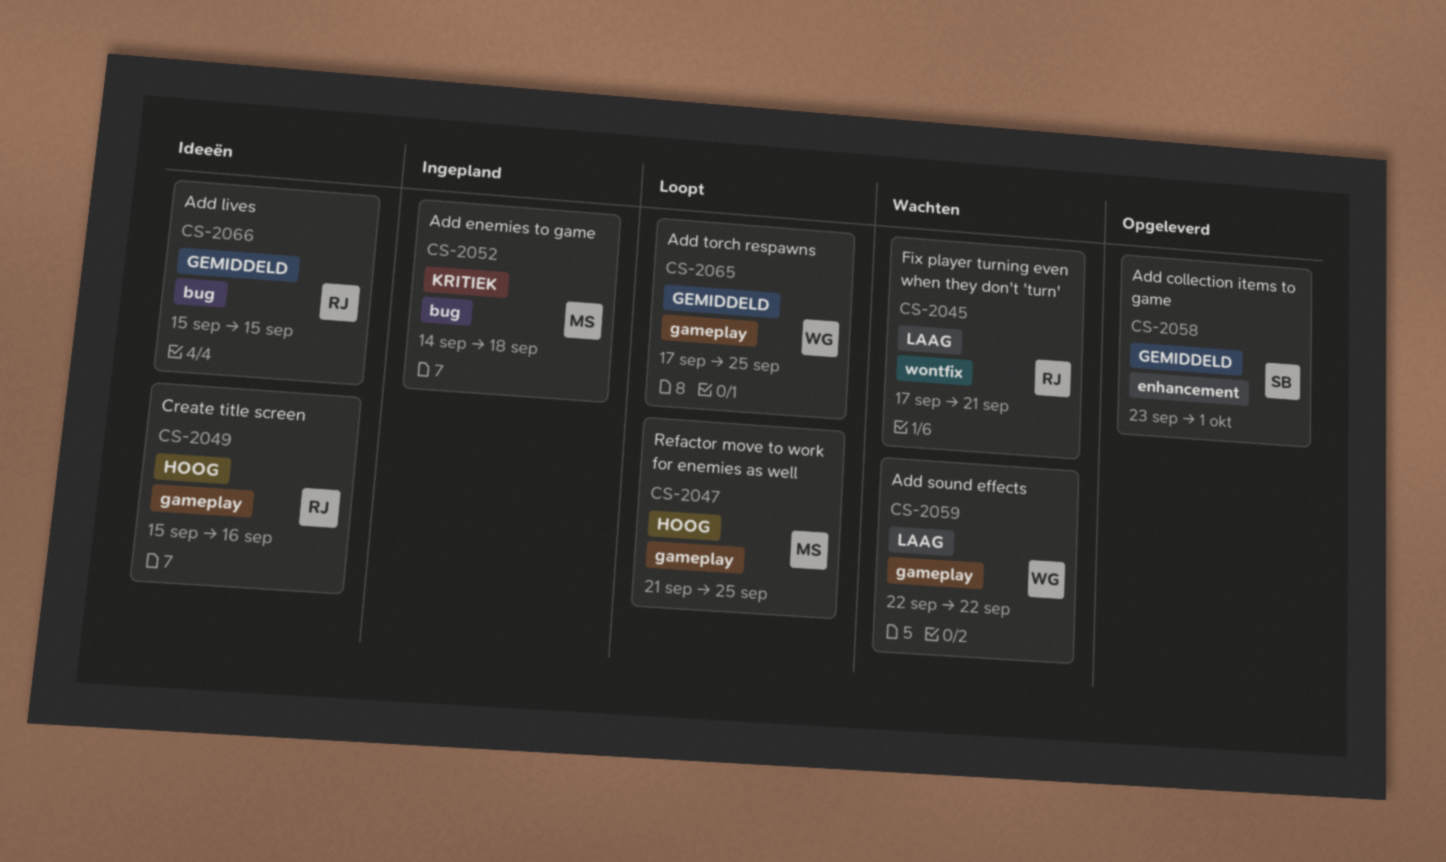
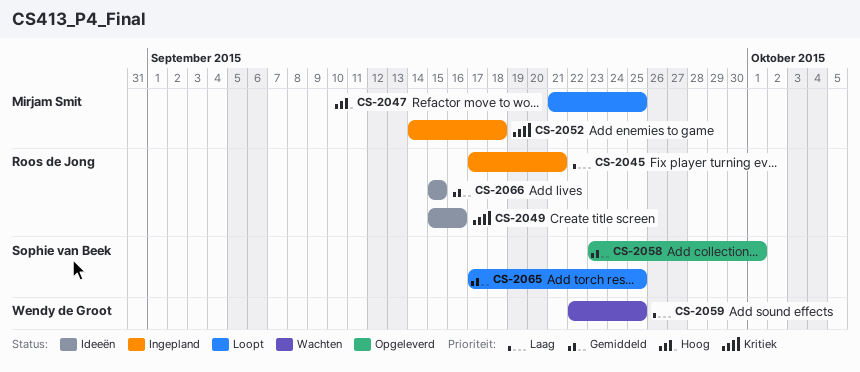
CS-2045, status: Wachten -> Ingepland
CS-2049, priority: Hoog -> Kritiek
CS-2059, due: Sep 22 -> Sep 25
CS-2065, owner: Wendy de Groot -> Sophie van Beek

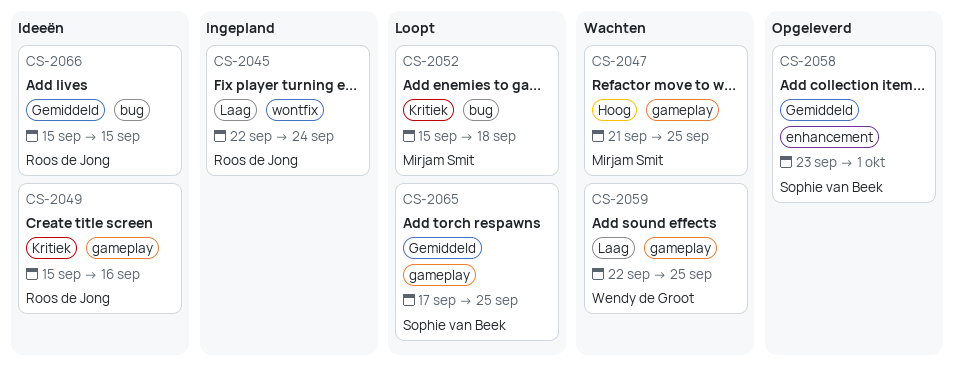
CS-2045, start: Sep 17 -> Sep 22
CS-2045, due: Sep 21 -> Sep 24
CS-2047, status: Loopt -> Wachten
CS-2052, status: Ingepland -> Loopt
CS-2052, start: Sep 14 -> Sep 15

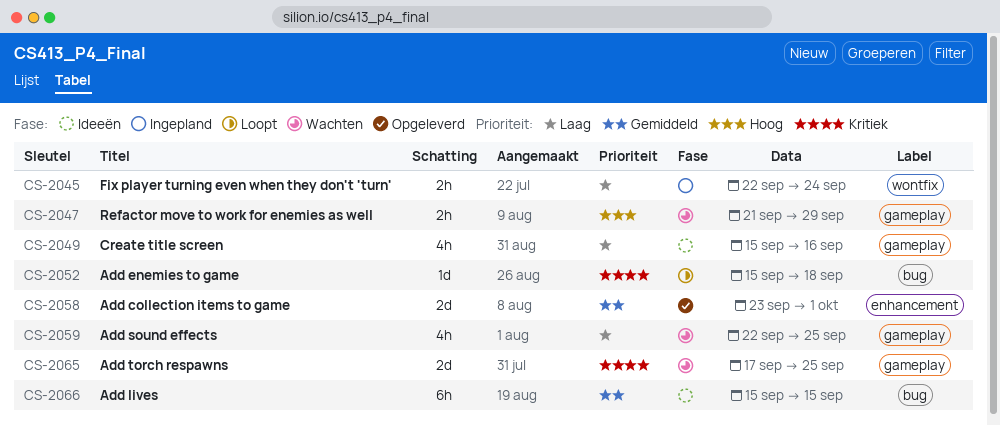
CS-2047, due: Sep 25 -> Sep 29
CS-2049, priority: Kritiek -> Laag
CS-2065, status: Loopt -> Wachten
CS-2065, priority: Gemiddeld -> Kritiek

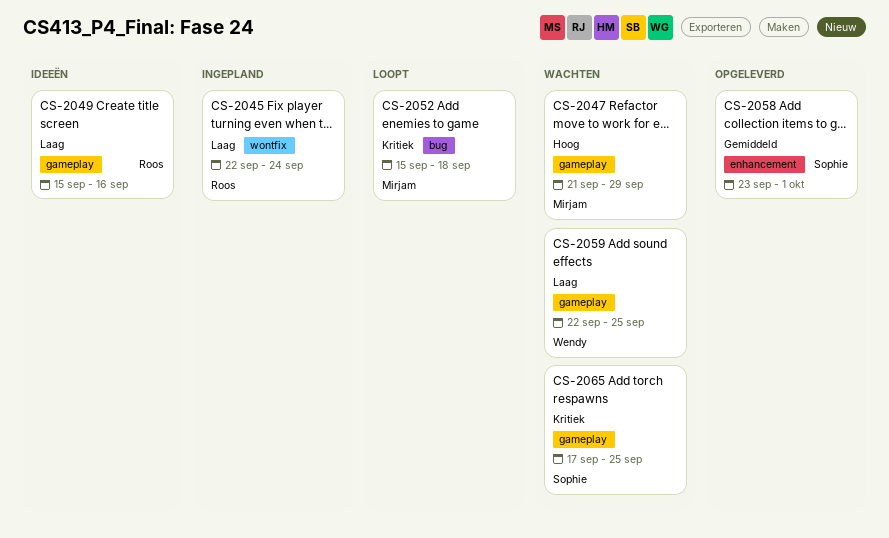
CS-2066: present -> none

